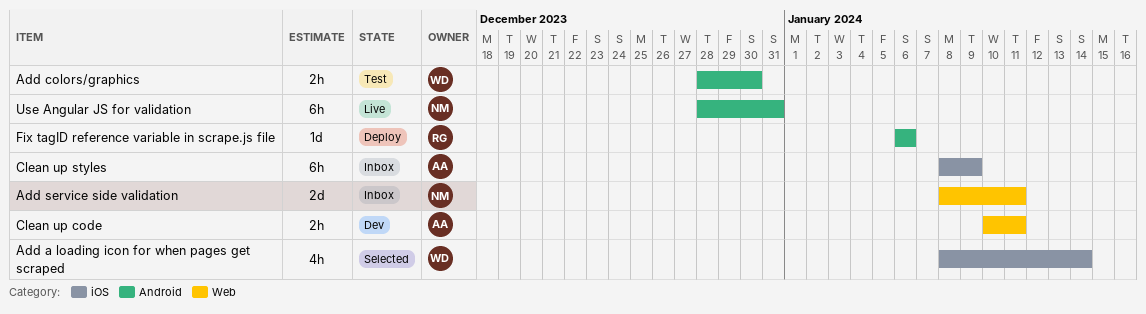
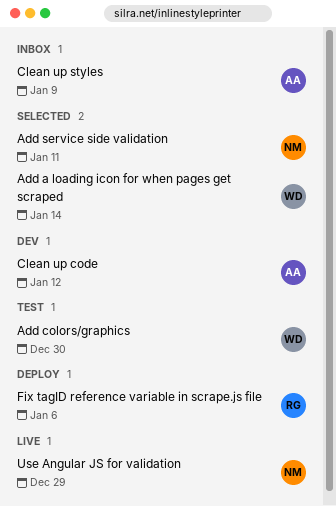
Add service side validation, status: Inbox -> Selected
Clean up code, due: Jan 11 -> Jan 12
Use Angular JS for validation, due: Dec 31 -> Dec 29

